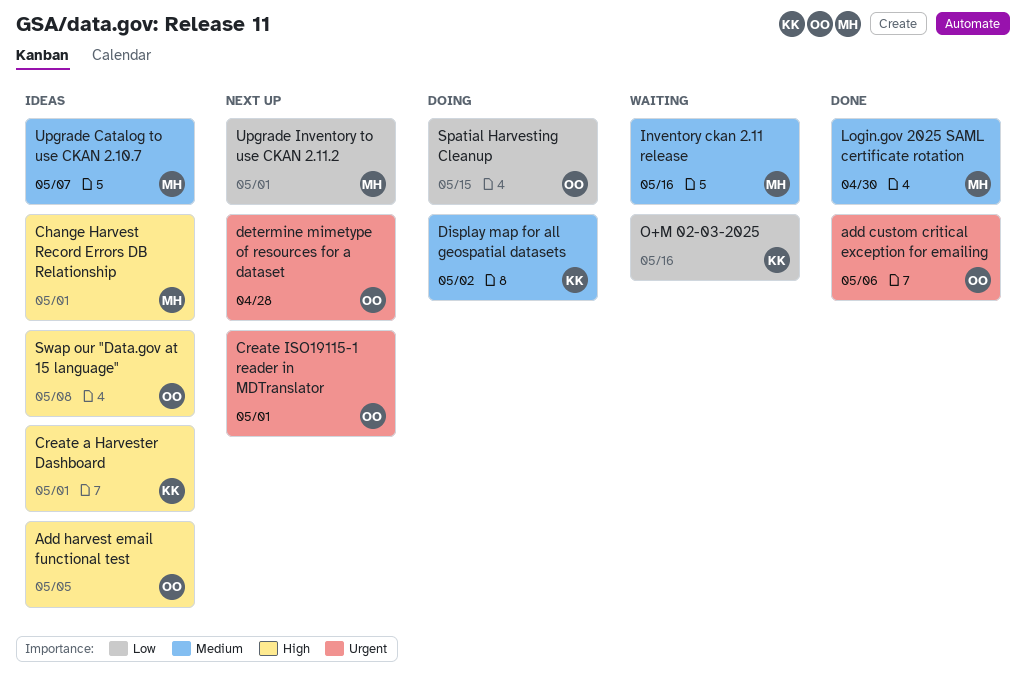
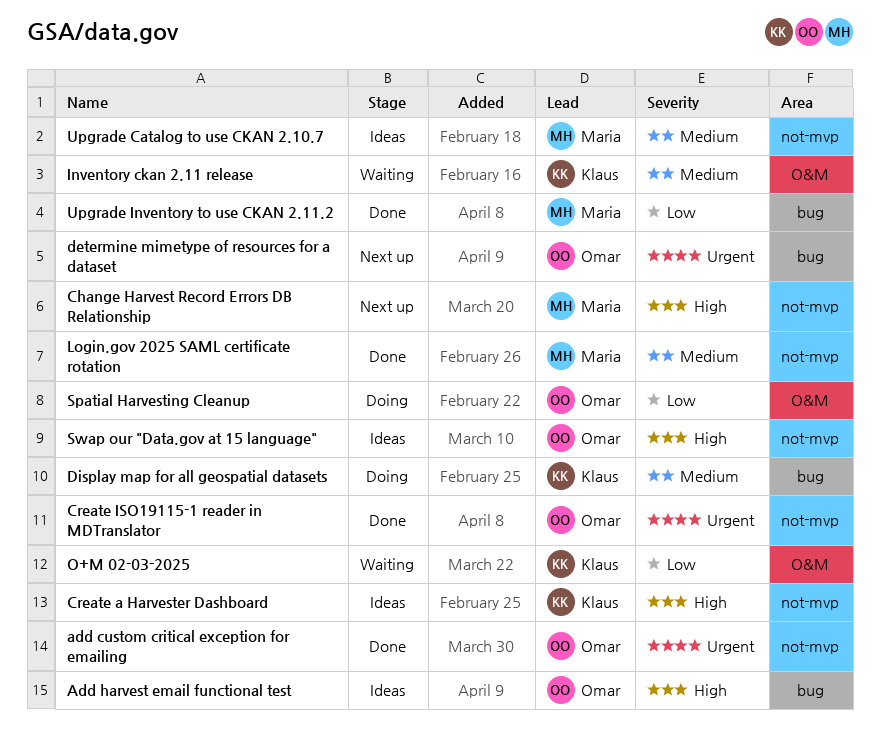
Change Harvest Record Errors DB Relationship, status: Ideas -> Next up
Create ISO19115-1 reader in MDTranslator, status: Next up -> Done
Inventory ckan 2.11 release, owner: Maria -> Klaus
Upgrade Inventory to use CKAN 2.11.2, status: Next up -> Done

